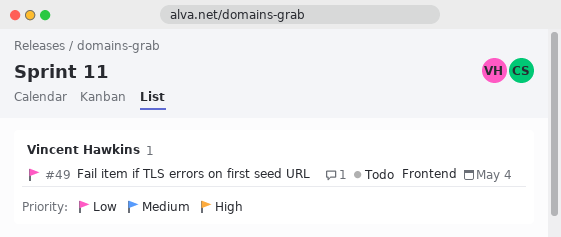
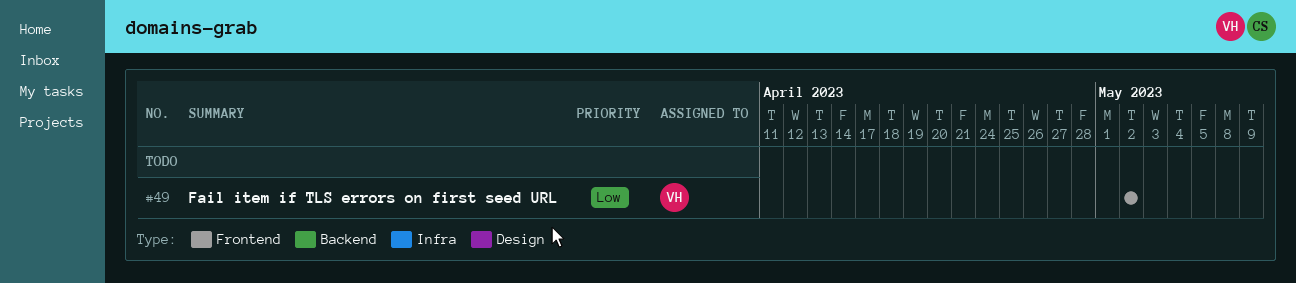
#49, due: May 4 -> May 2

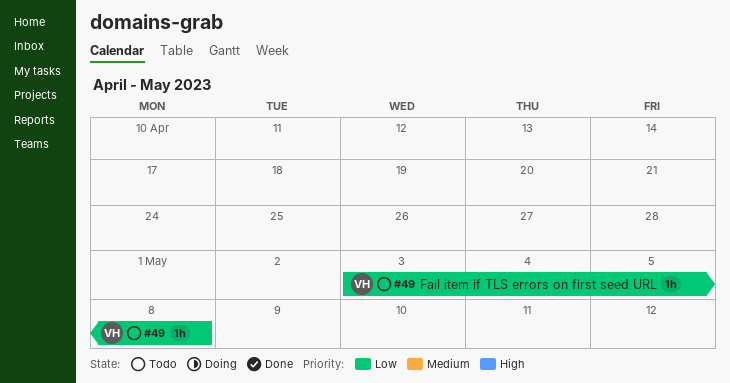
#49, start: May 2 -> May 3
#49, due: May 2 -> May 8

